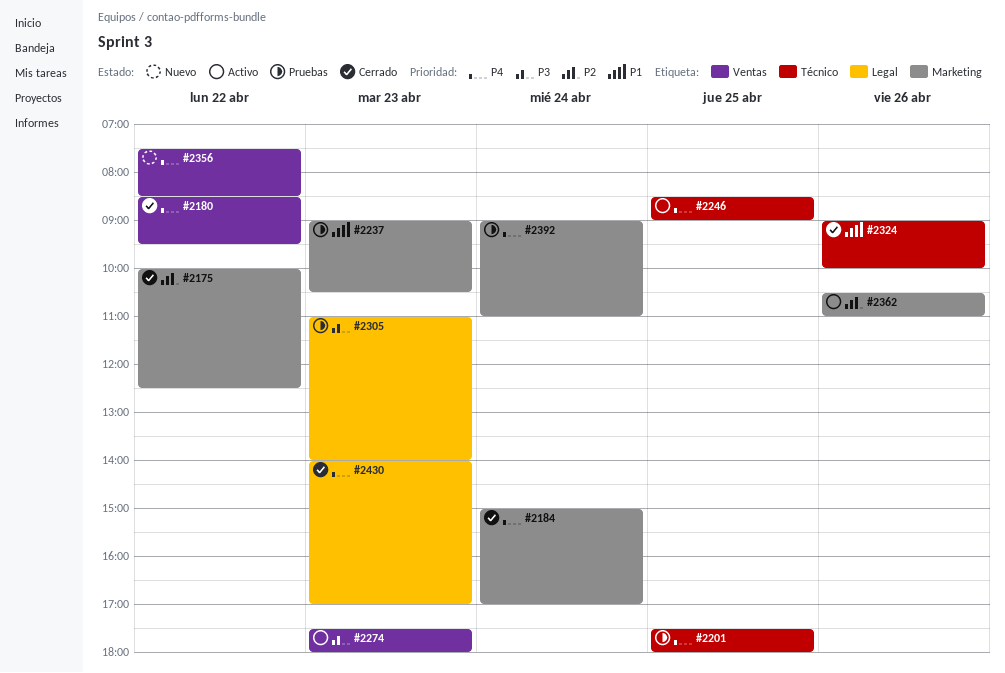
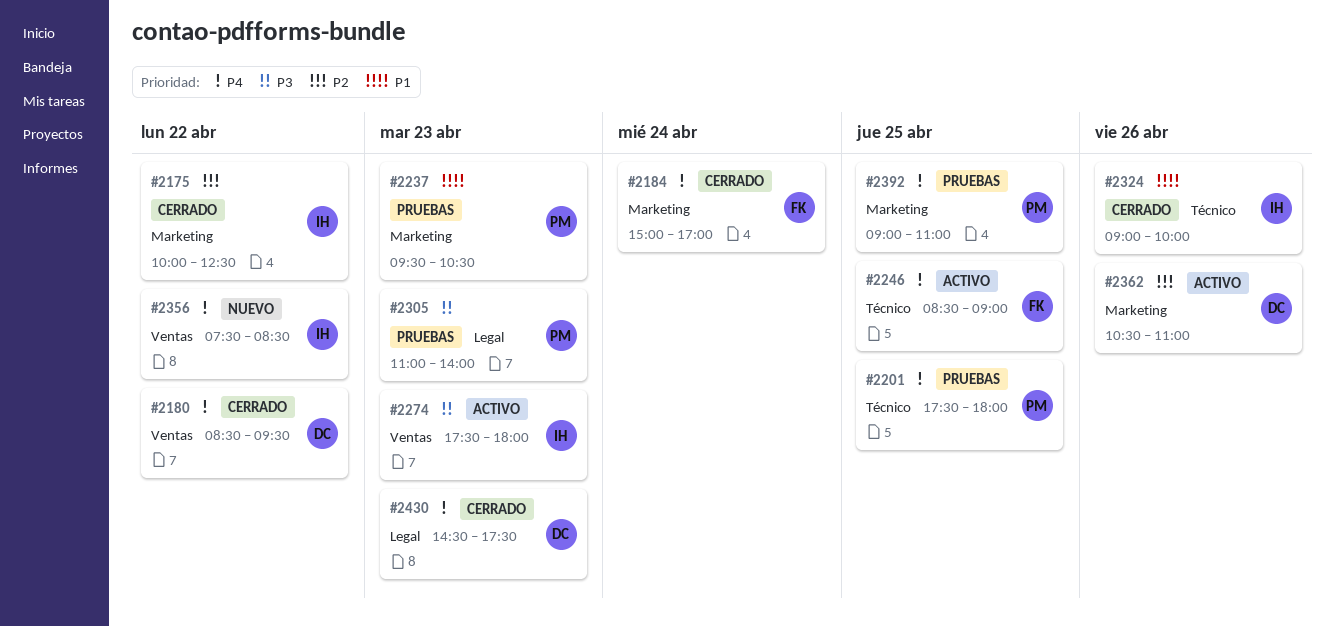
#2237, begins: 09:00 -> 09:30
#2392, day: Apr 24 -> Apr 25
#2430, begins: 14:00 -> 14:30
#2430, ends: 17:00 -> 17:30

